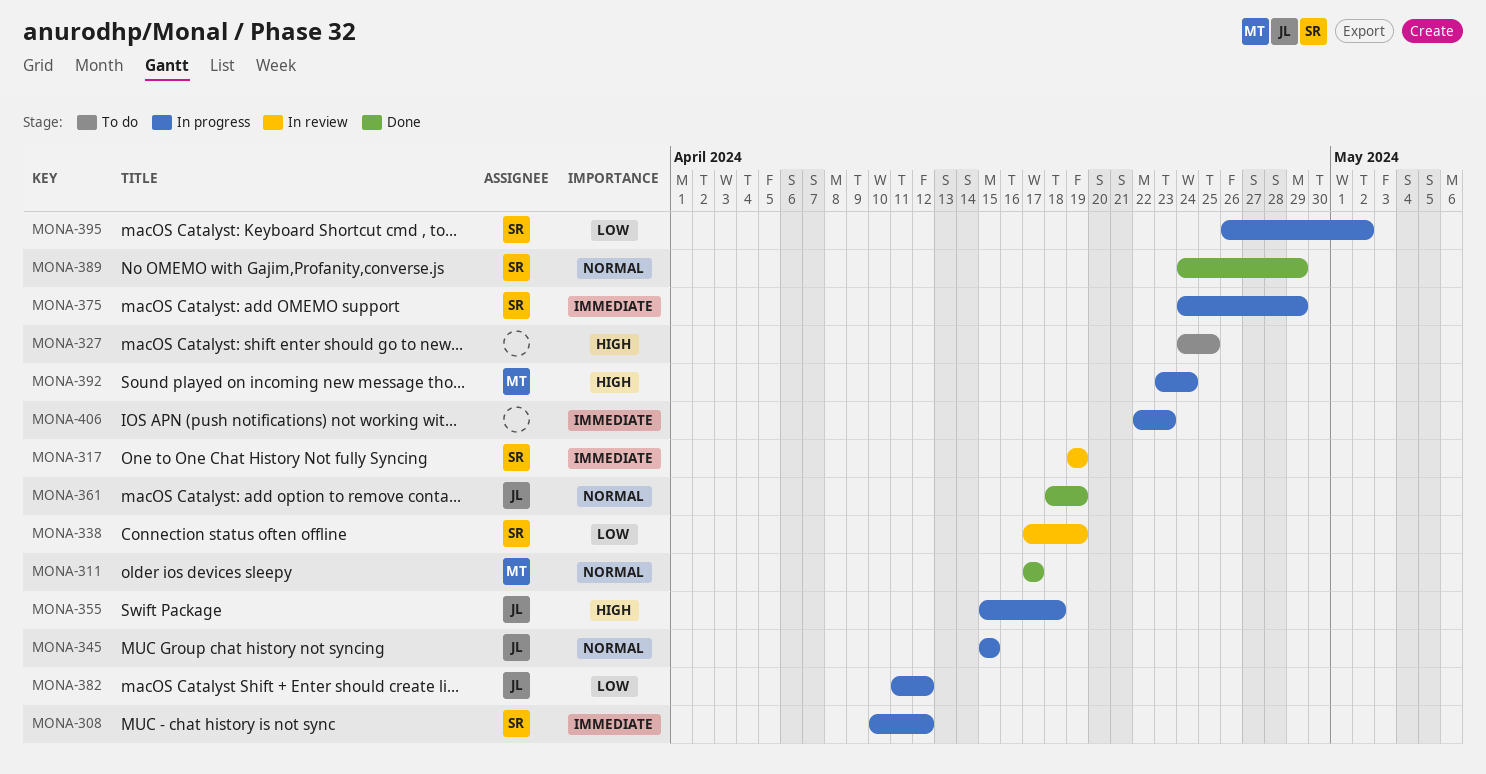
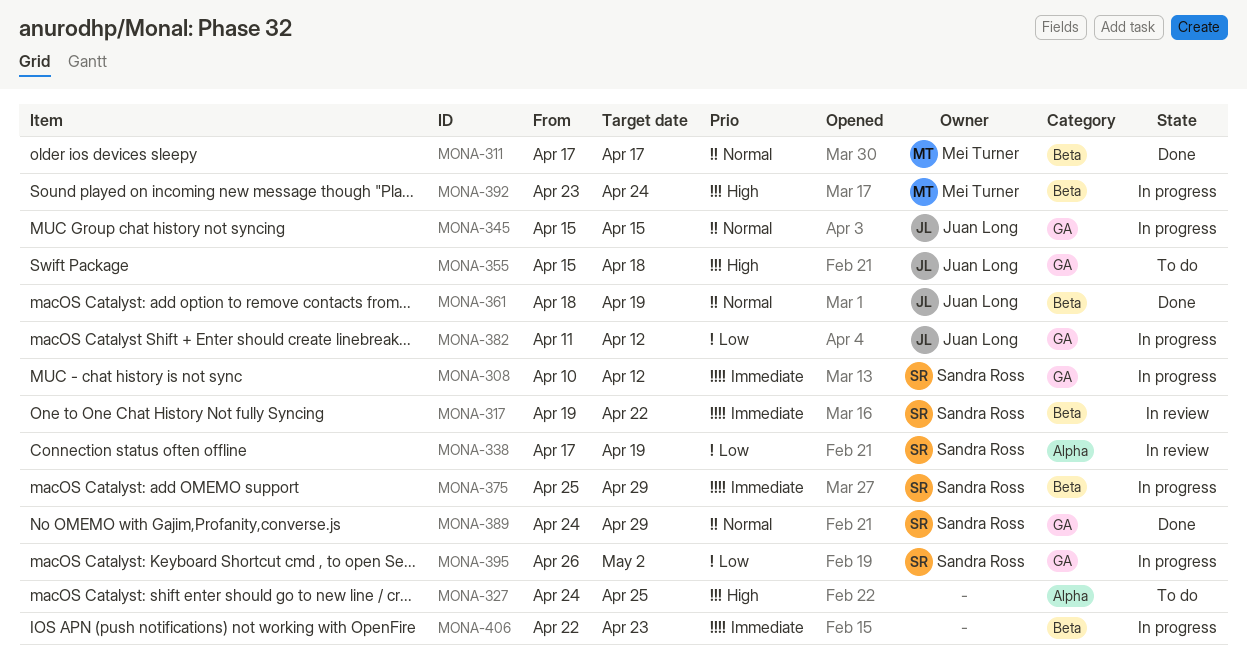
MONA-317, due: Apr 19 -> Apr 22
MONA-355, status: In progress -> To do
MONA-375, start: Apr 24 -> Apr 25

